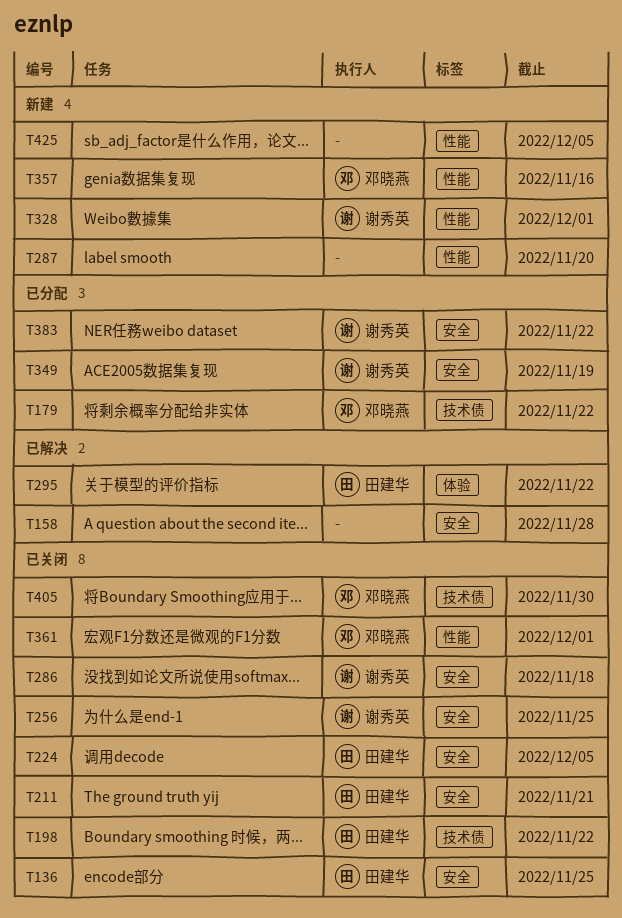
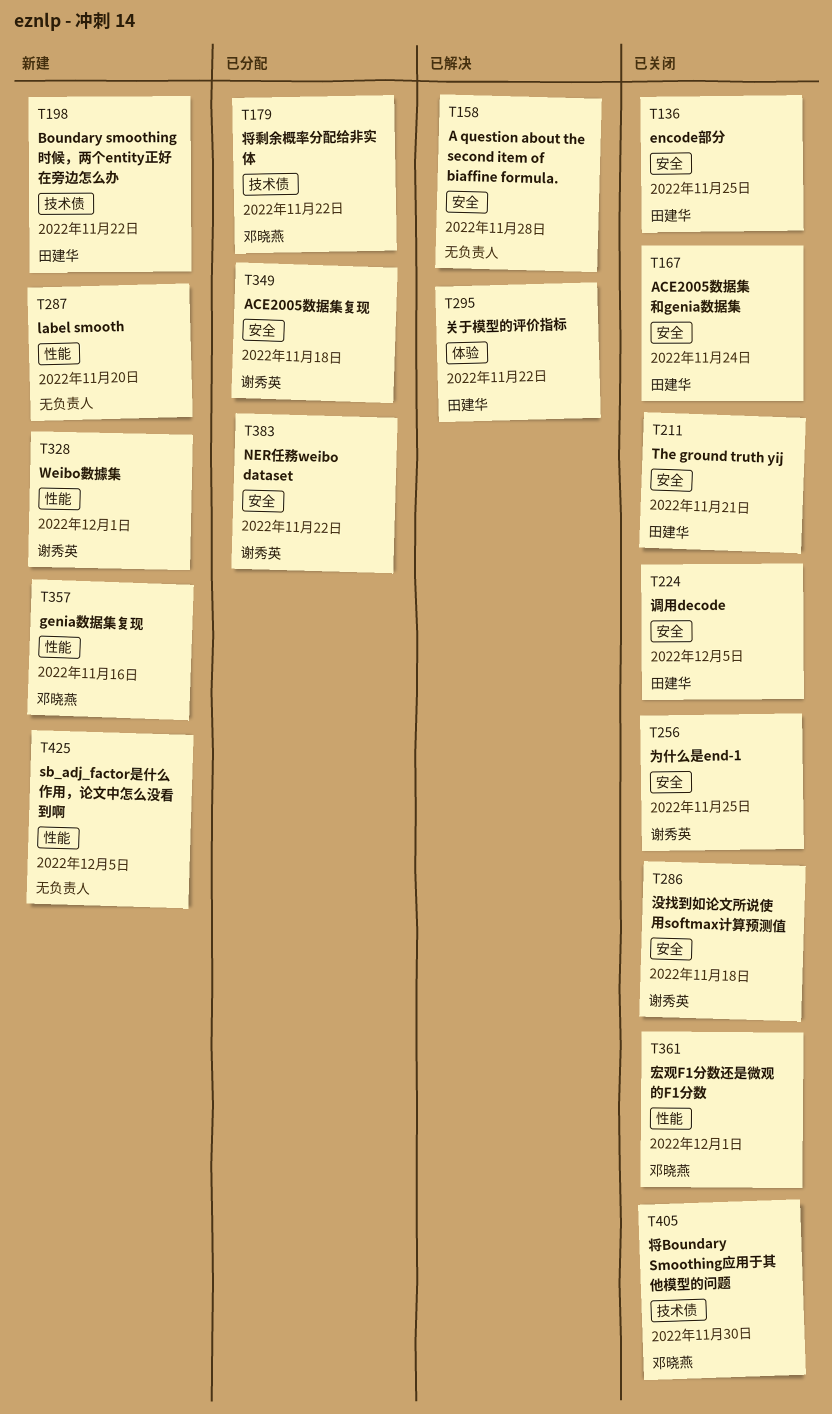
T167: none -> present
T198, status: 已关闭 -> 新建
T349, due: Nov 19 -> Nov 18

